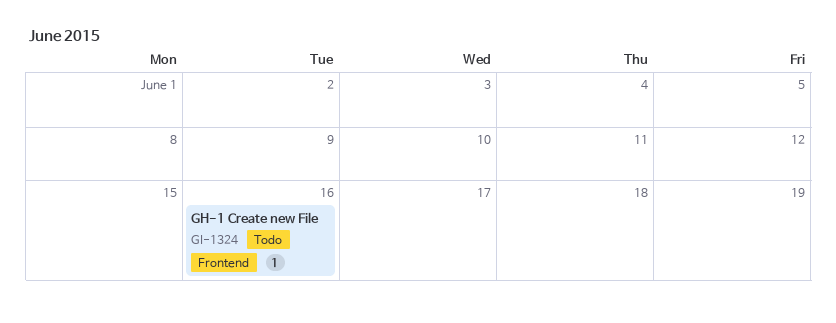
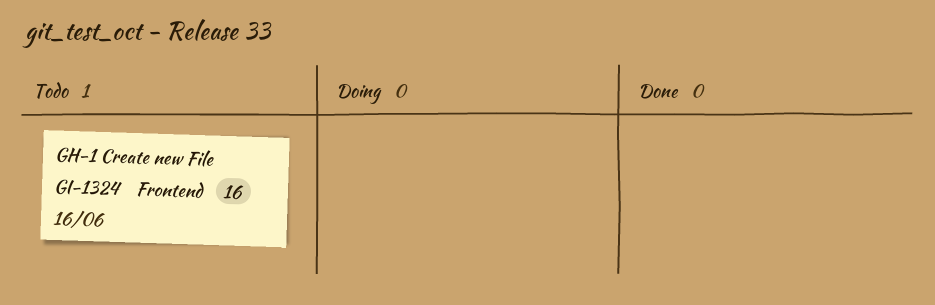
GI-1324, estimate: 1 -> 16

